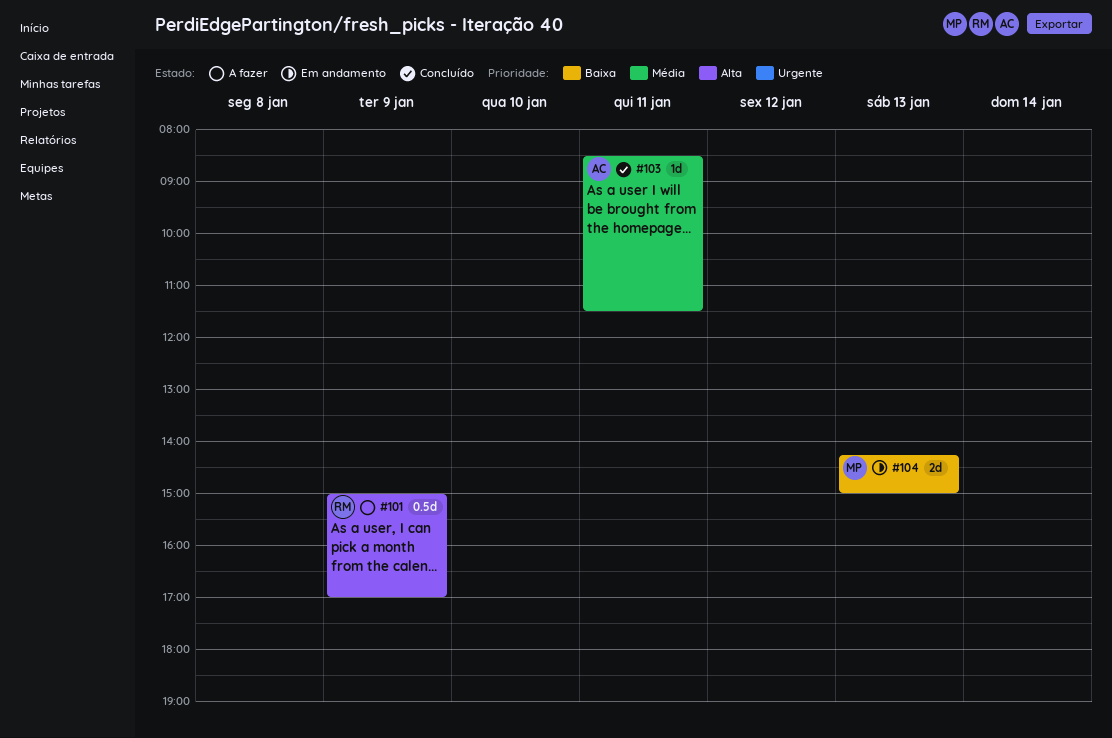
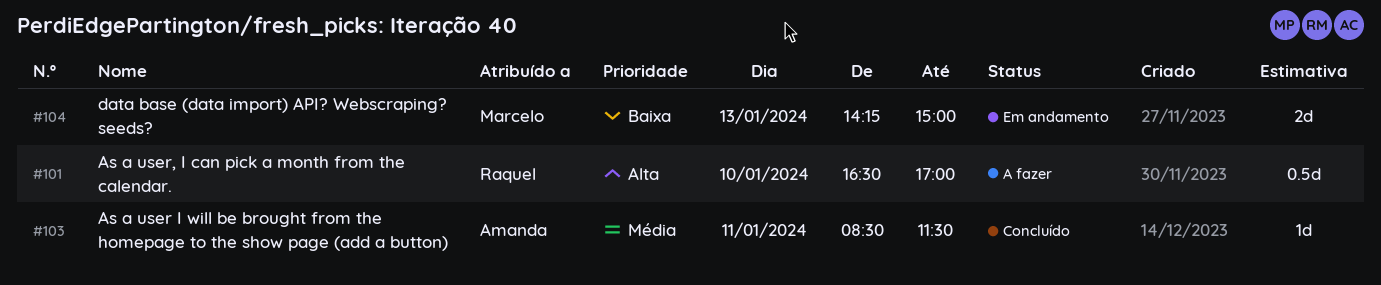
#101, day: Jan 9 -> Jan 10
#101, begins: 15:00 -> 16:30

